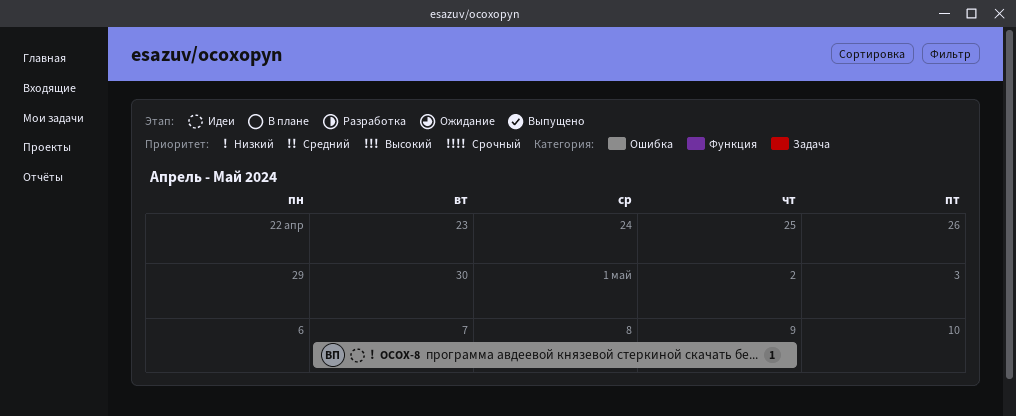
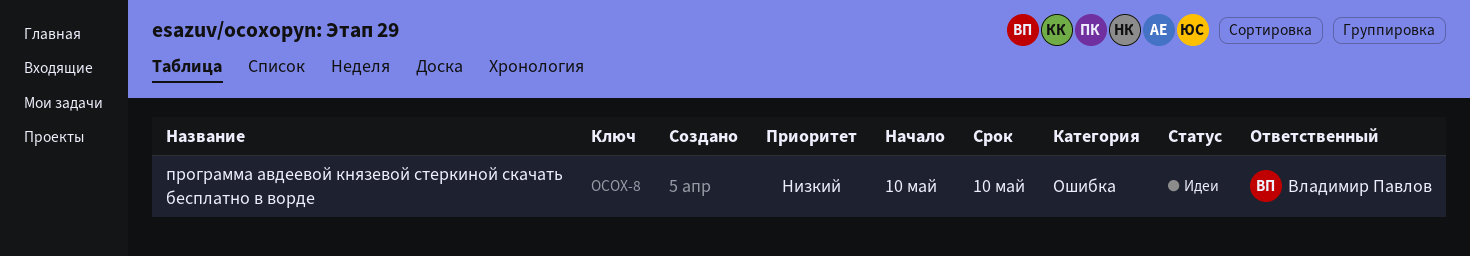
OCOX-8, start: May 7 -> May 10
OCOX-8, due: May 9 -> May 10

